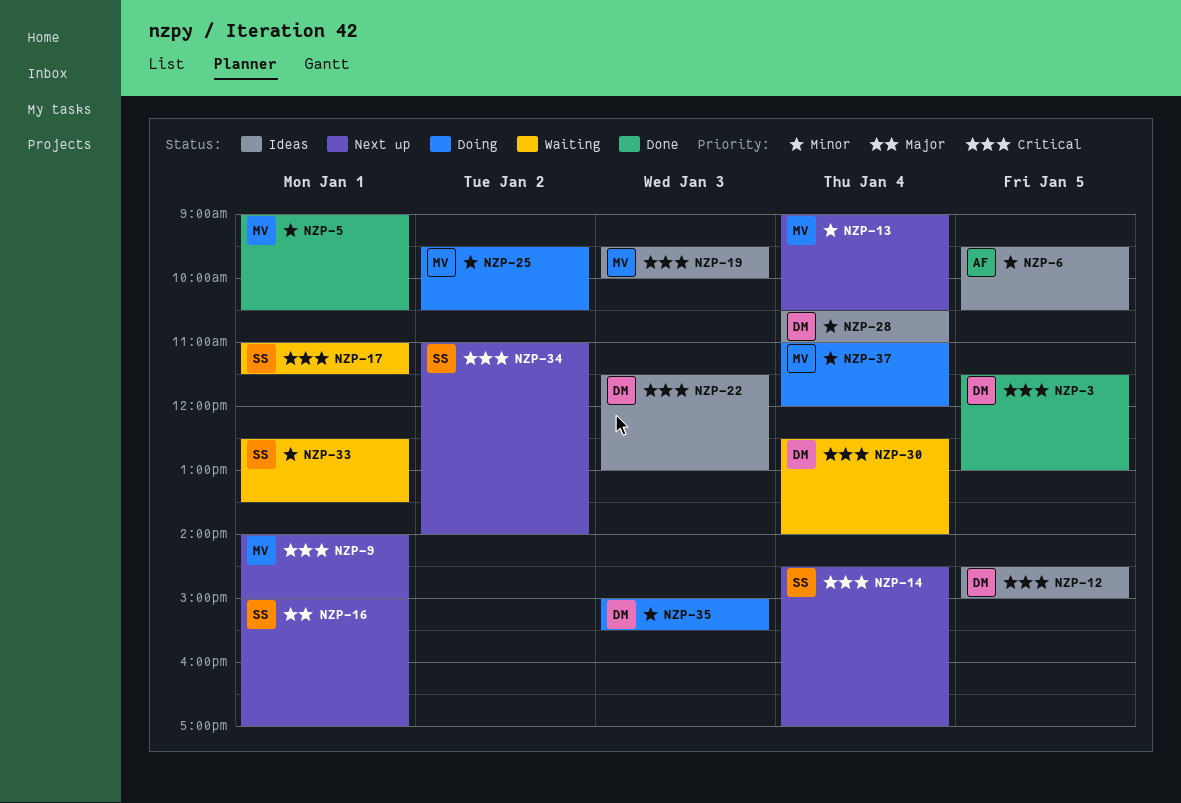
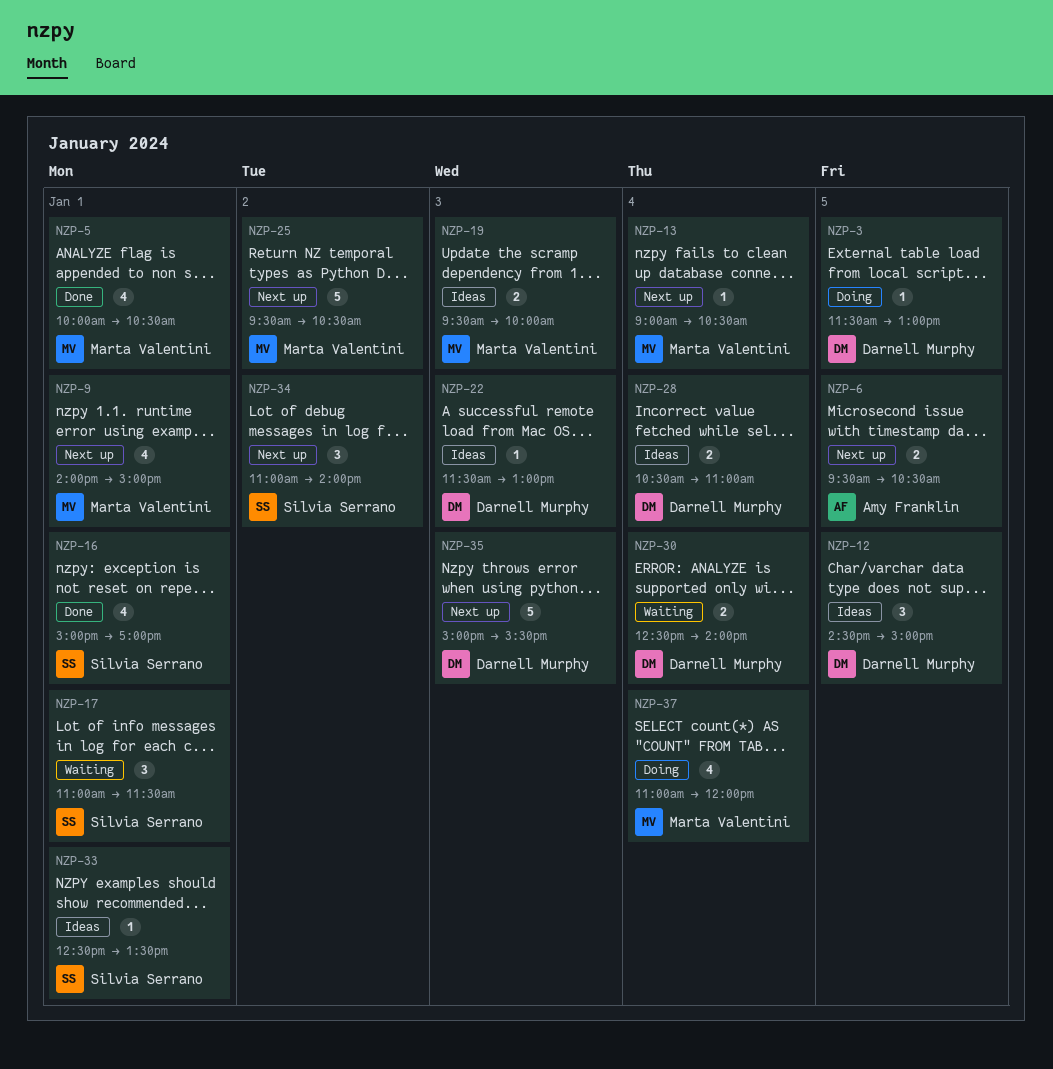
NZP-3, status: Done -> Doing
NZP-5, begins: 09:00 -> 10:00
NZP-6, status: Ideas -> Next up
NZP-14: present -> none
NZP-16, status: Next up -> Done
NZP-25, status: Doing -> Next up
NZP-33, status: Waiting -> Ideas
NZP-35, status: Doing -> Next up

